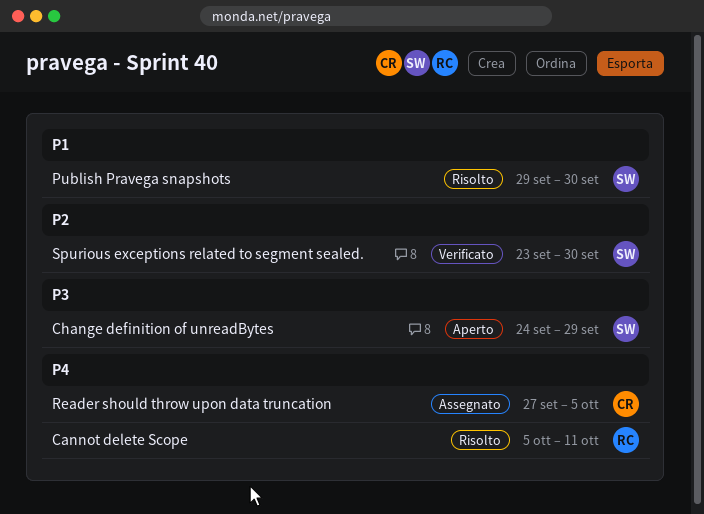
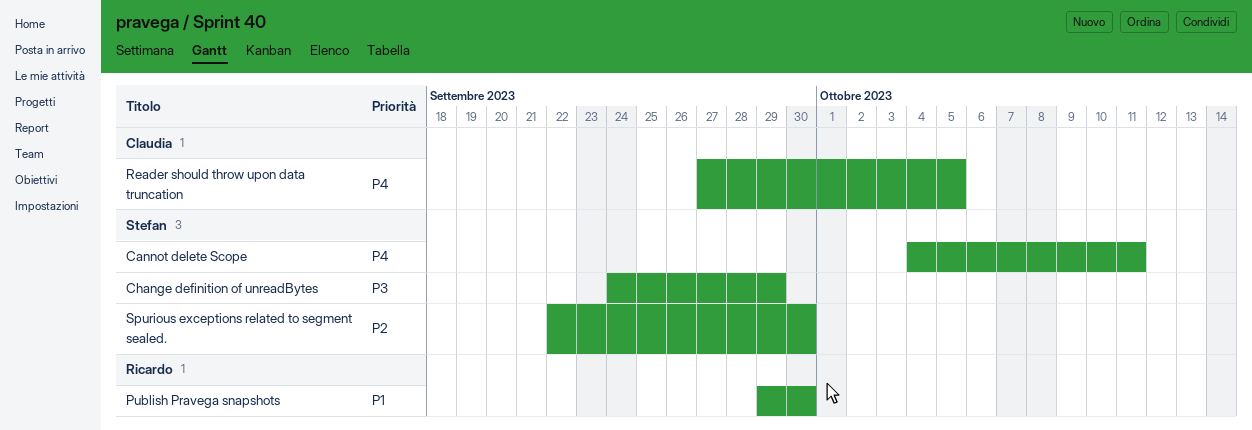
Cannot delete Scope, owner: Ricardo -> Stefan
Cannot delete Scope, start: Oct 5 -> Oct 4
Publish Pravega snapshots, owner: Stefan -> Ricardo
Spurious exceptions related to segment sealed., start: Sep 23 -> Sep 22

